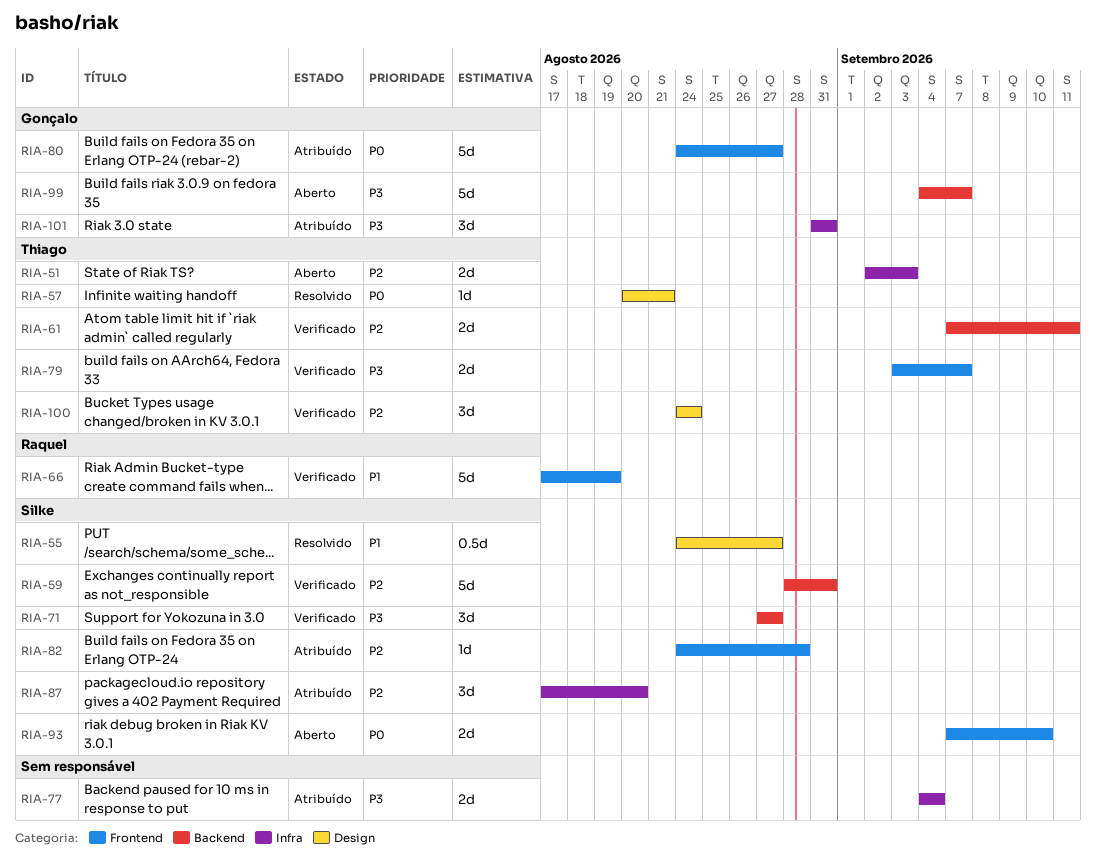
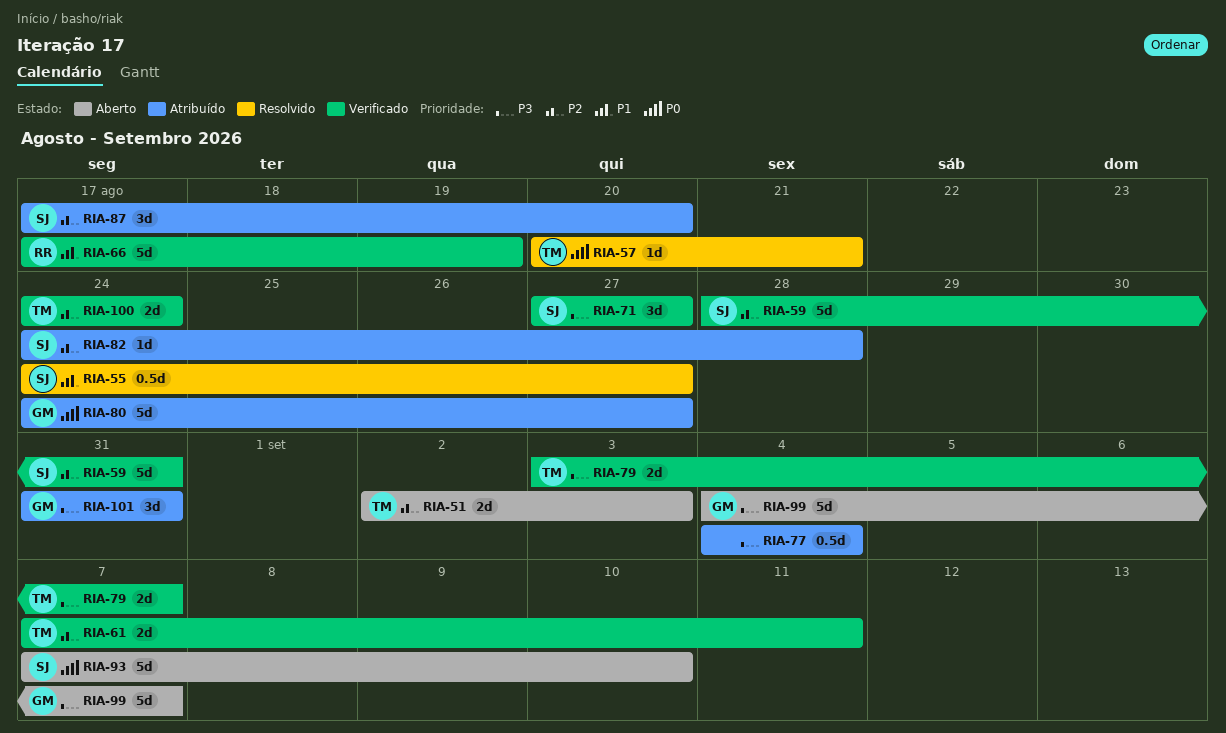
RIA-77, estimate: 2d -> 0.5d
RIA-93, estimate: 2d -> 5d
RIA-100, estimate: 3d -> 2d

